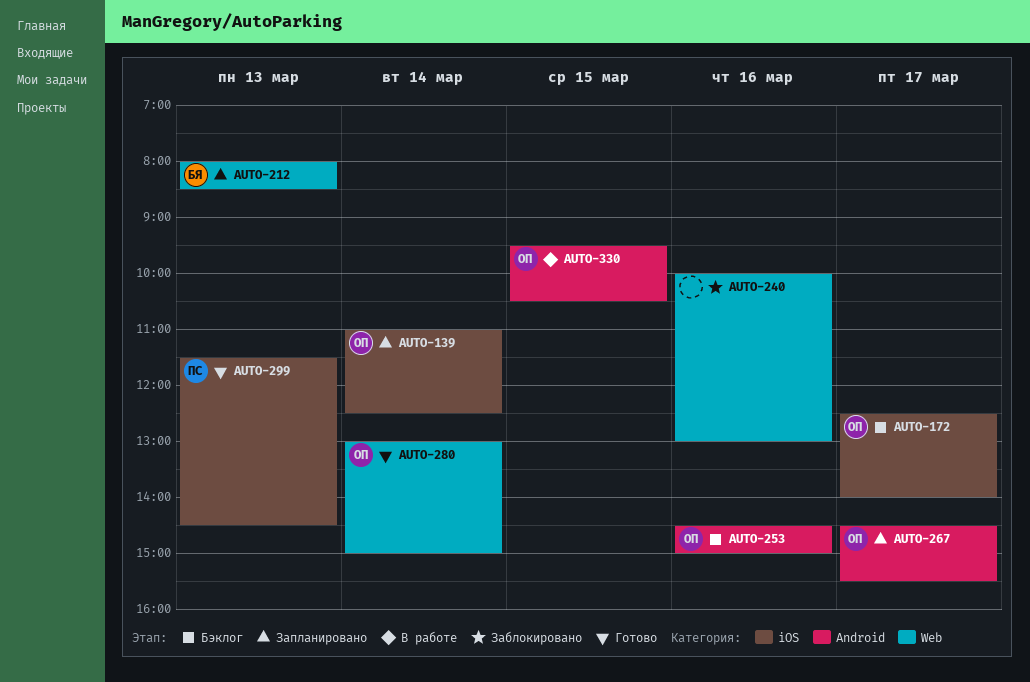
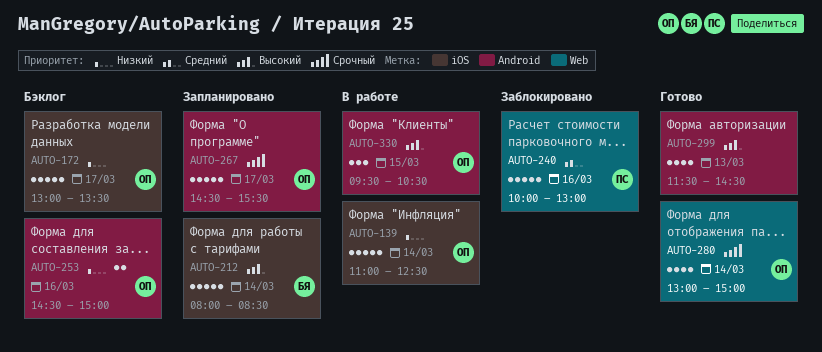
AUTO-139, status: Запланировано -> В работе
AUTO-172, begins: 12:30 -> 13:00
AUTO-172, ends: 14:00 -> 13:30
AUTO-212, label: Web -> iOS
AUTO-212, day: Mar 13 -> Mar 14
AUTO-240, owner: none -> ПС
AUTO-299, owner: ПС -> none
AUTO-299, label: iOS -> Android

